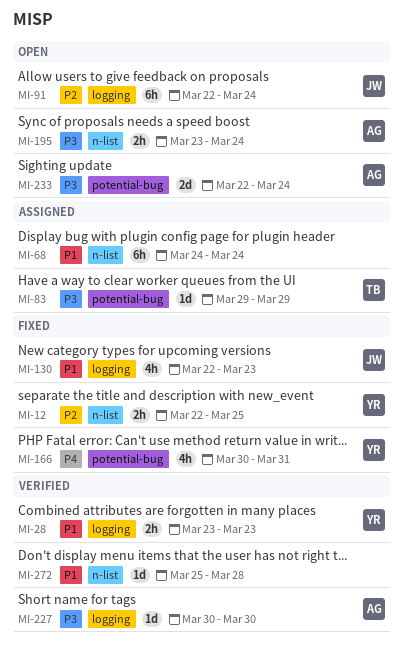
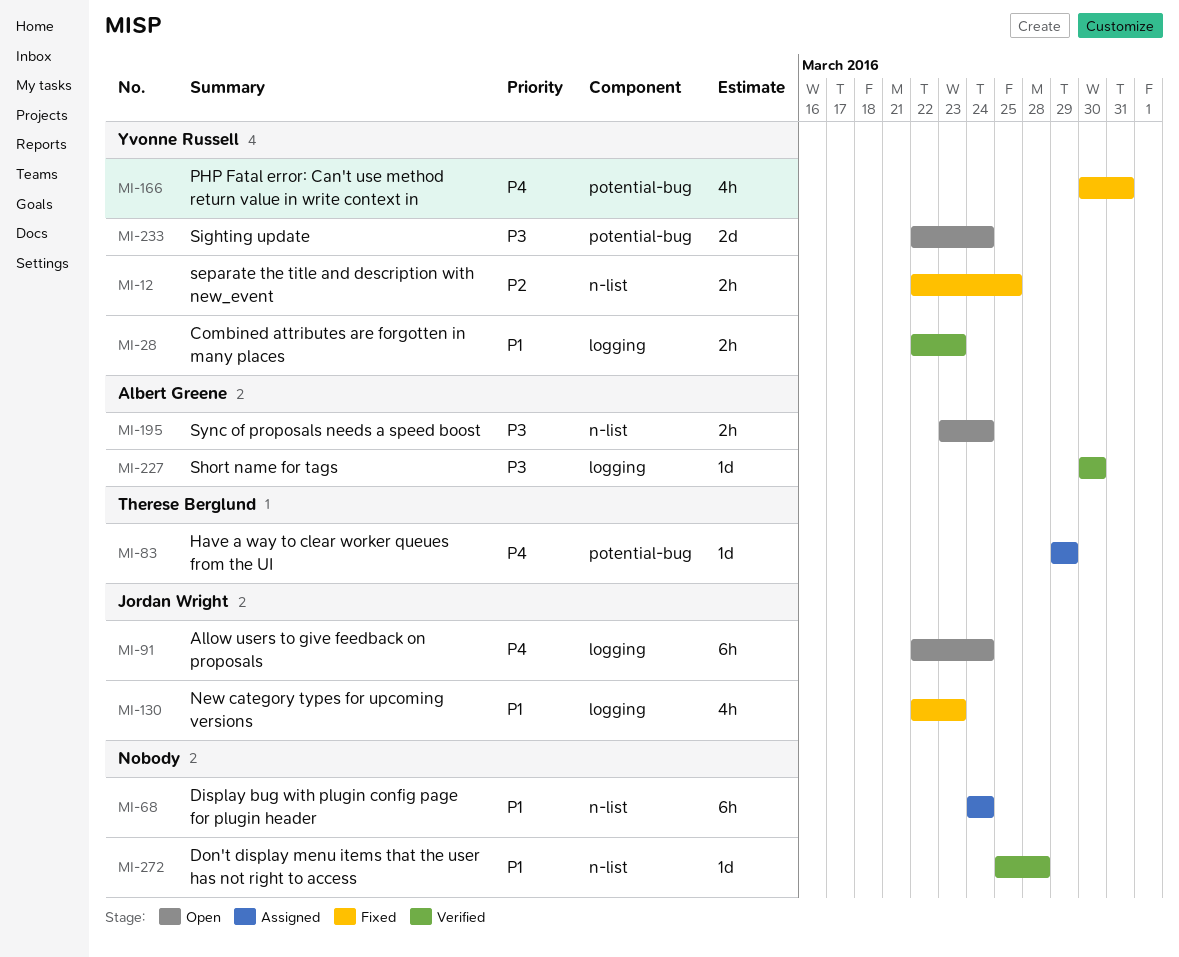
MI-28, start: Mar 23 -> Mar 22
MI-83, priority: P3 -> P4
MI-91, priority: P2 -> P4
MI-233, owner: Albert Greene -> Yvonne Russell

